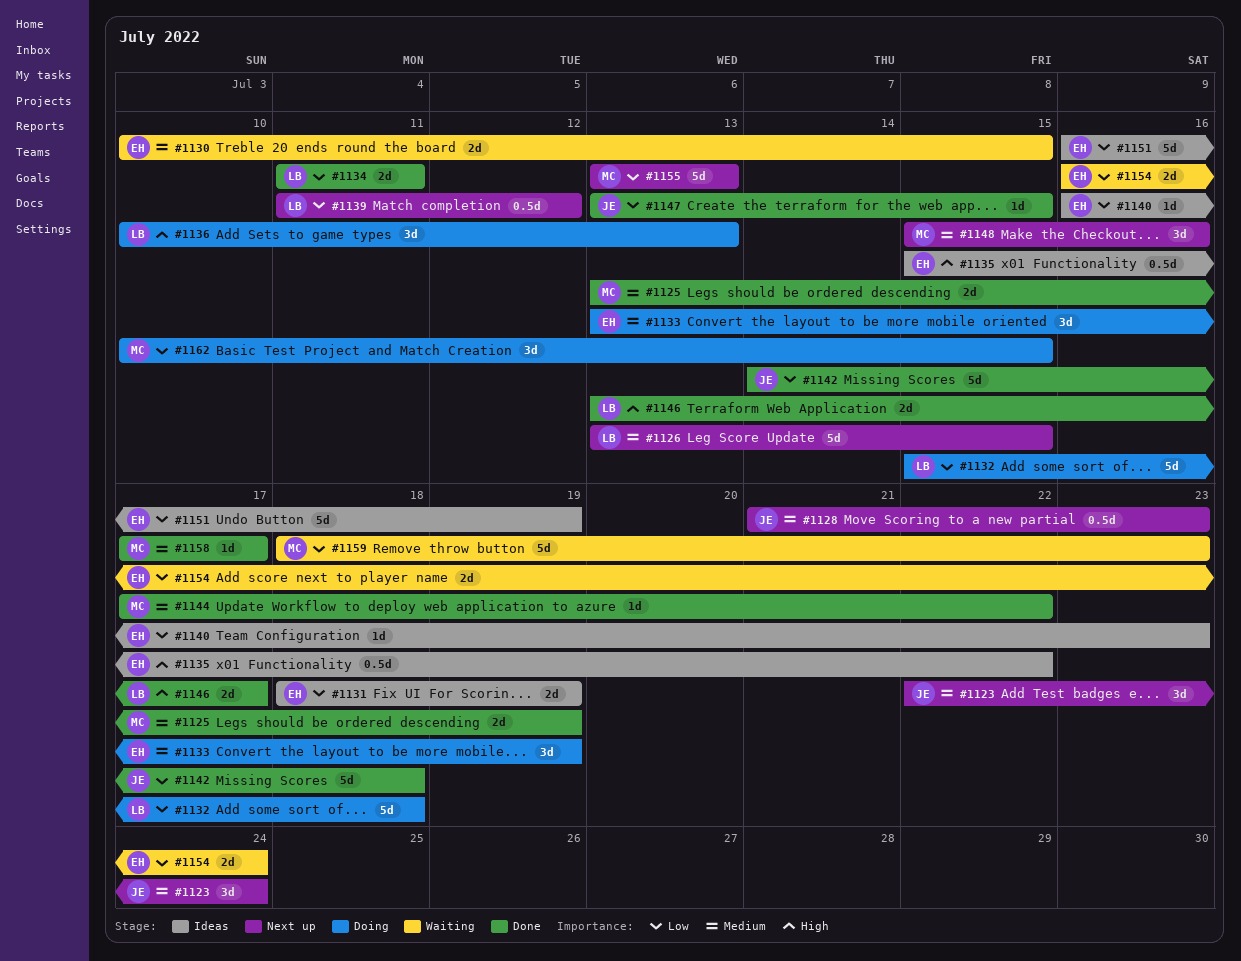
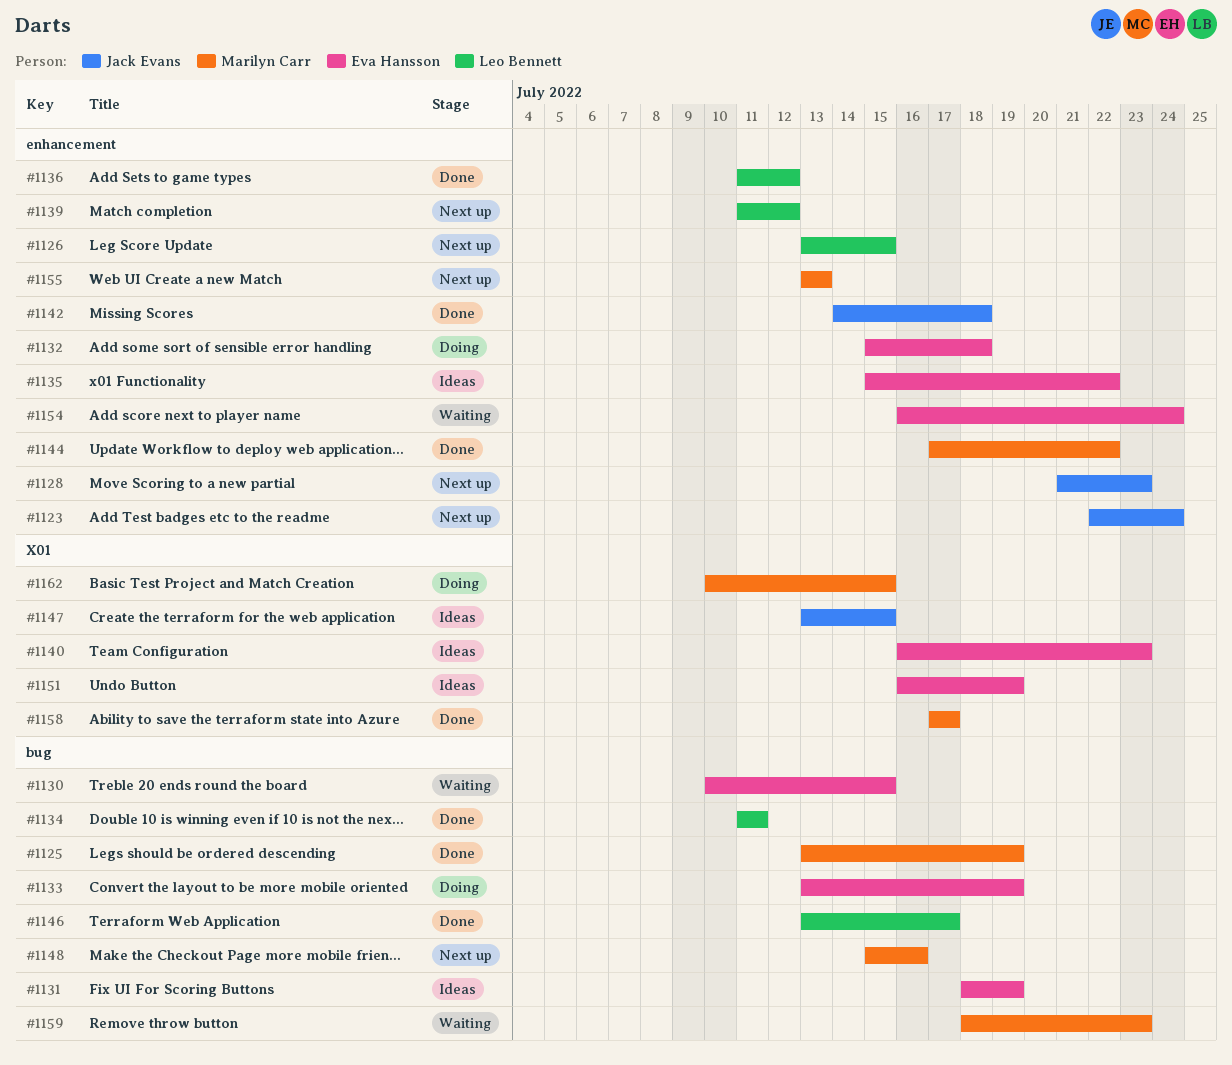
#1132, owner: Leo Bennett -> Eva Hansson
#1136, status: Doing -> Done
#1136, start: Jul 10 -> Jul 11
#1136, due: Jul 13 -> Jul 12
#1147, status: Done -> Ideas

